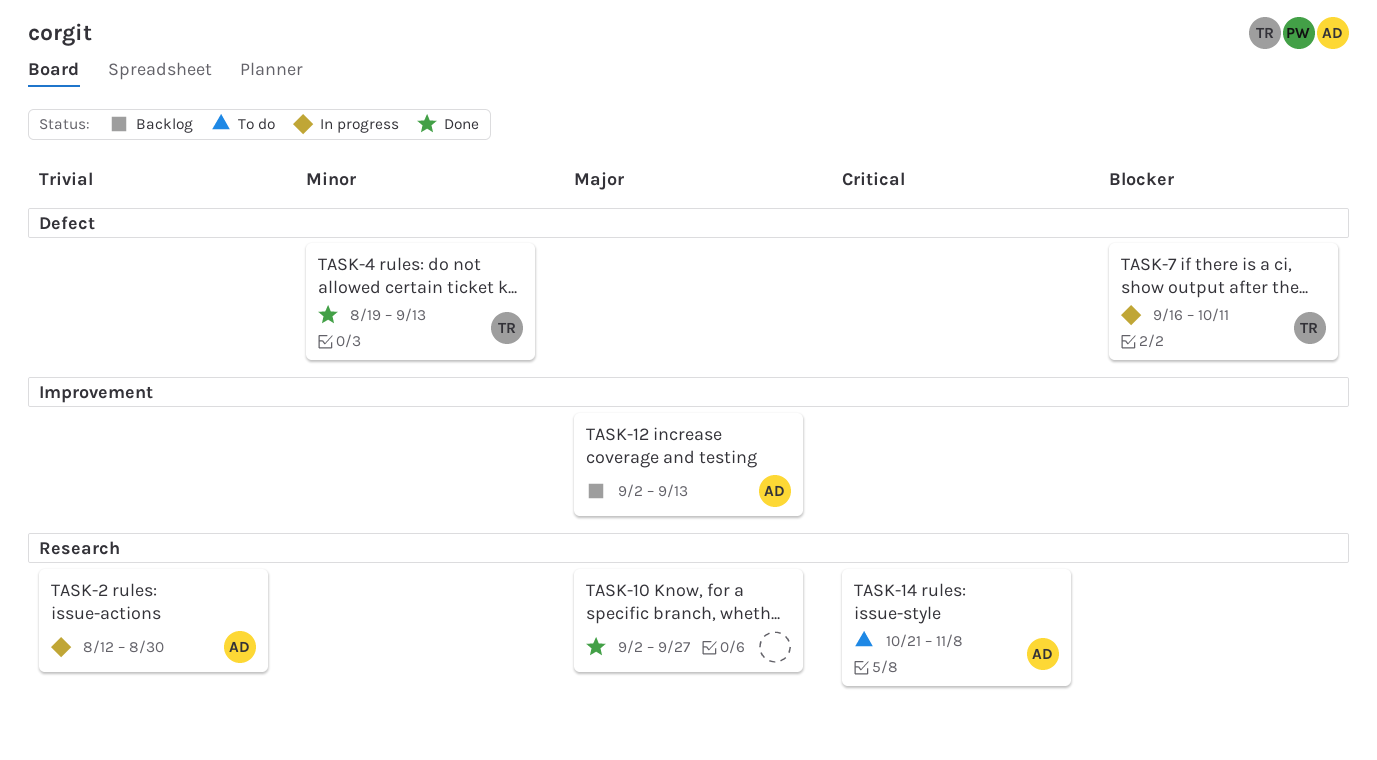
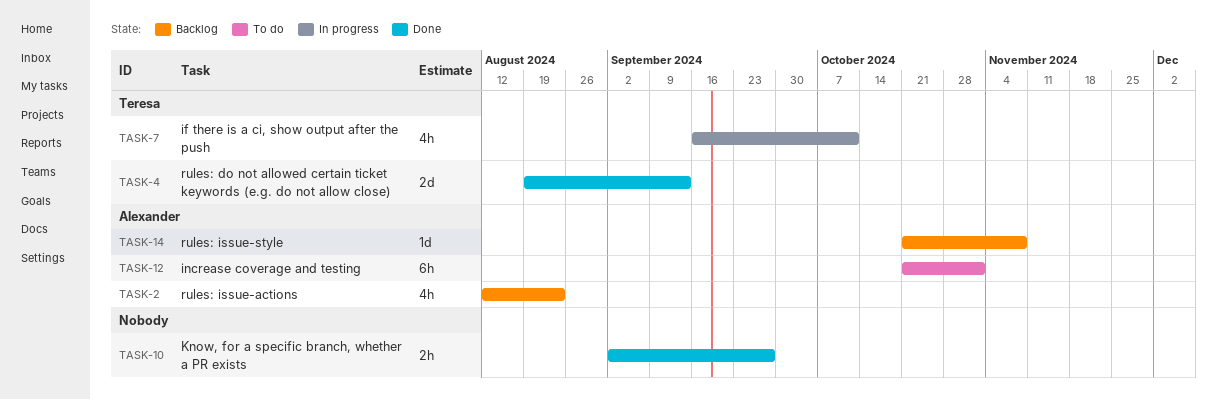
TASK-2, status: In progress -> Backlog
TASK-2, due: Aug 30 -> Aug 23
TASK-12, status: Backlog -> To do
TASK-12, start: Sep 2 -> Oct 21
TASK-12, due: Sep 13 -> Nov 1
TASK-14, status: To do -> Backlog

